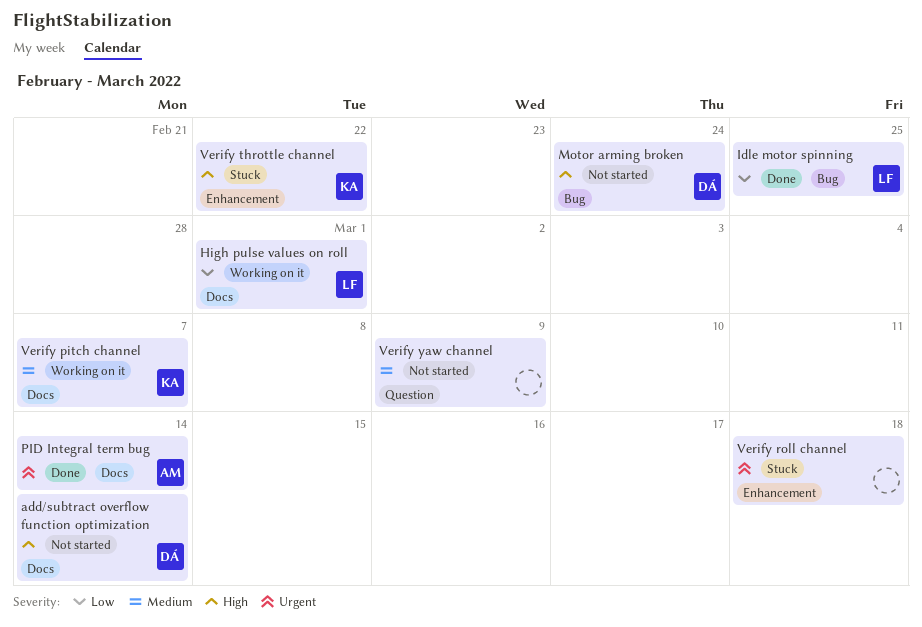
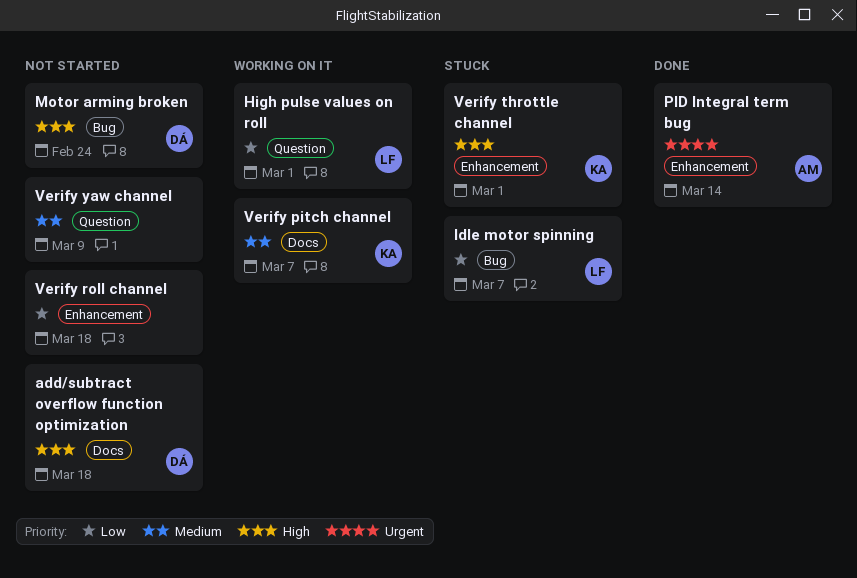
add/subtract overflow function optimization, due: Mar 14 -> Mar 18
High pulse values on roll, label: Docs -> Question
Idle motor spinning, status: Done -> Stuck
Idle motor spinning, due: Feb 25 -> Mar 7
PID Integral term bug, label: Docs -> Enhancement
Verify roll channel, status: Stuck -> Not started
Verify roll channel, priority: Urgent -> Low
Verify throttle channel, due: Feb 22 -> Mar 1

